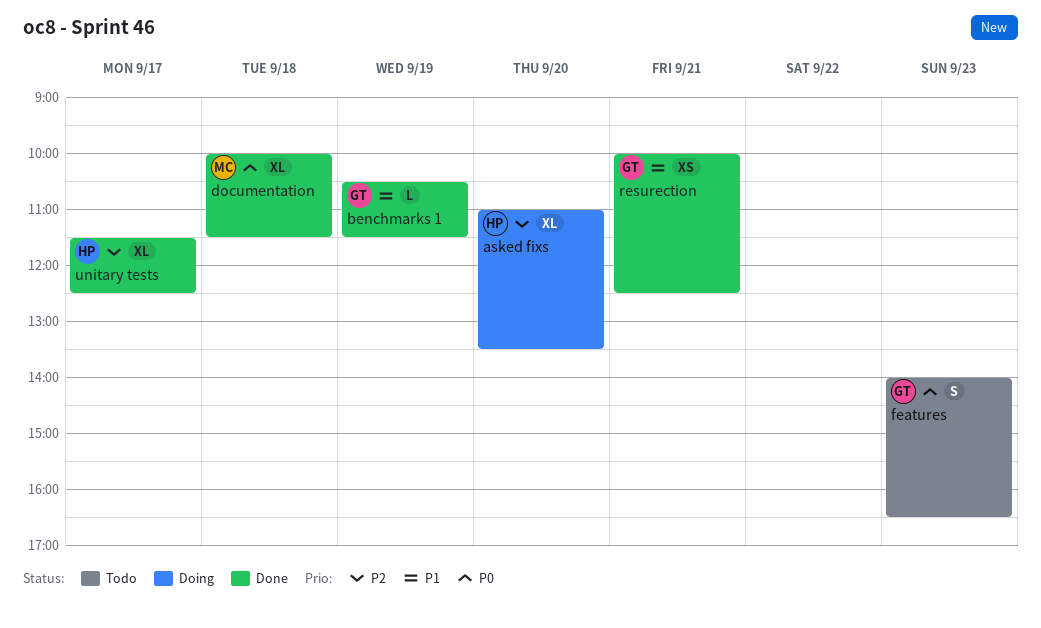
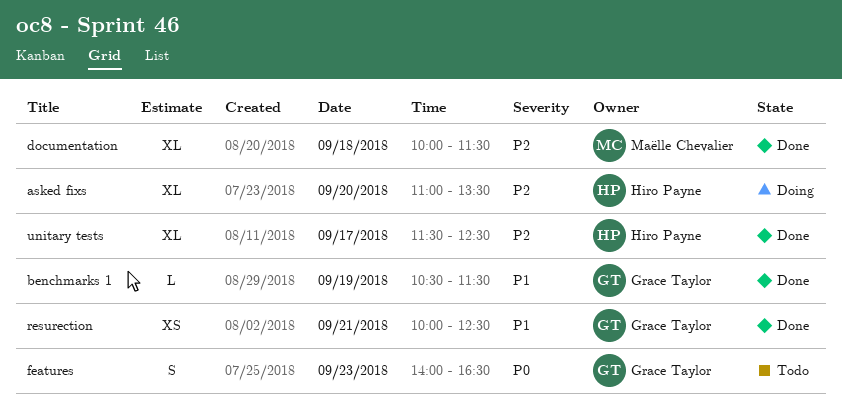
documentation, priority: P0 -> P2

